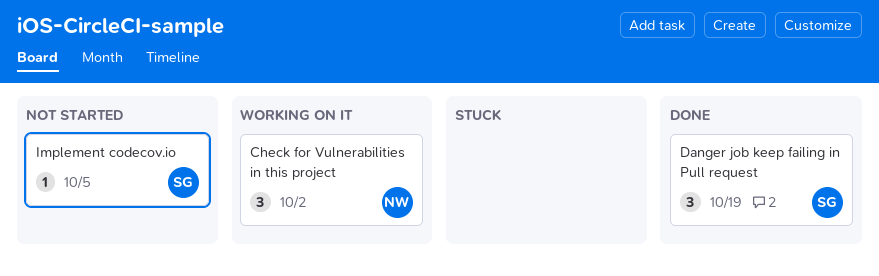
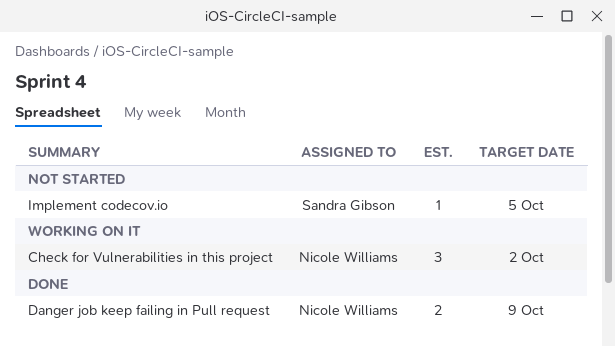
Danger job keep failing in Pull request, owner: Sandra Gibson -> Nicole Williams
Danger job keep failing in Pull request, estimate: 3 -> 2
Danger job keep failing in Pull request, due: Oct 19 -> Oct 9

